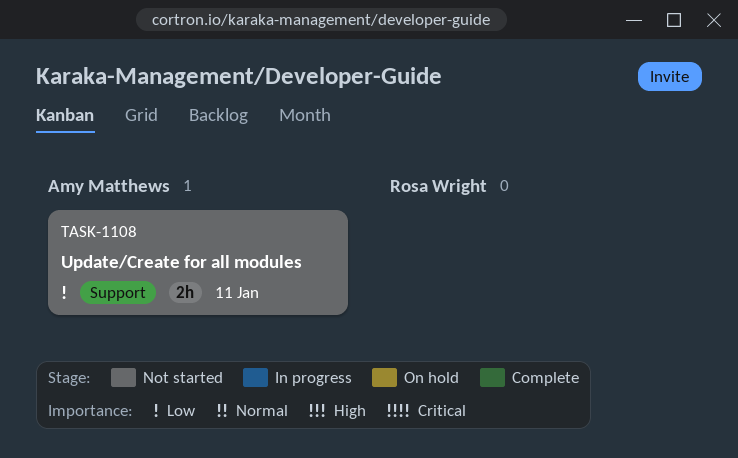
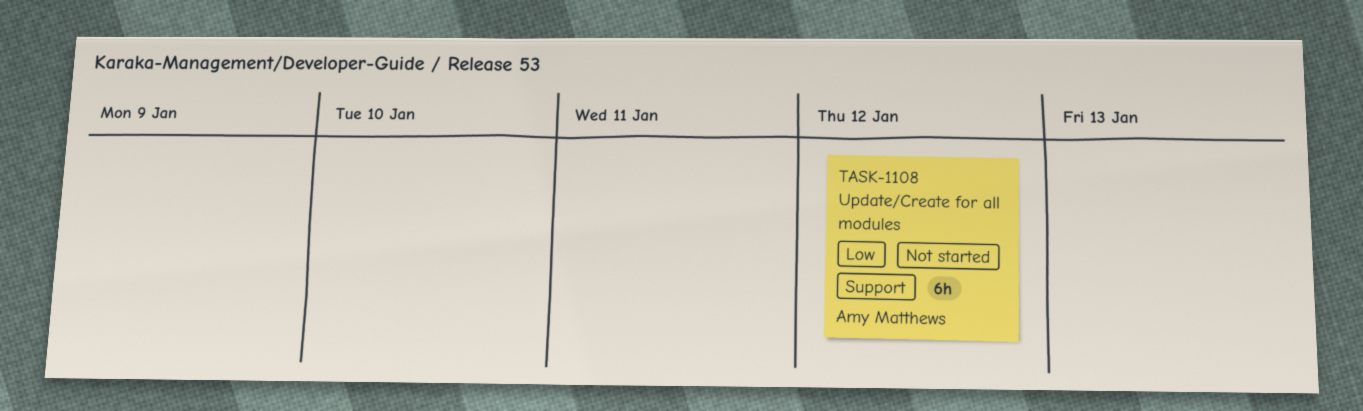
TASK-1108, estimate: 2h -> 6h
TASK-1108, due: Jan 11 -> Jan 12

